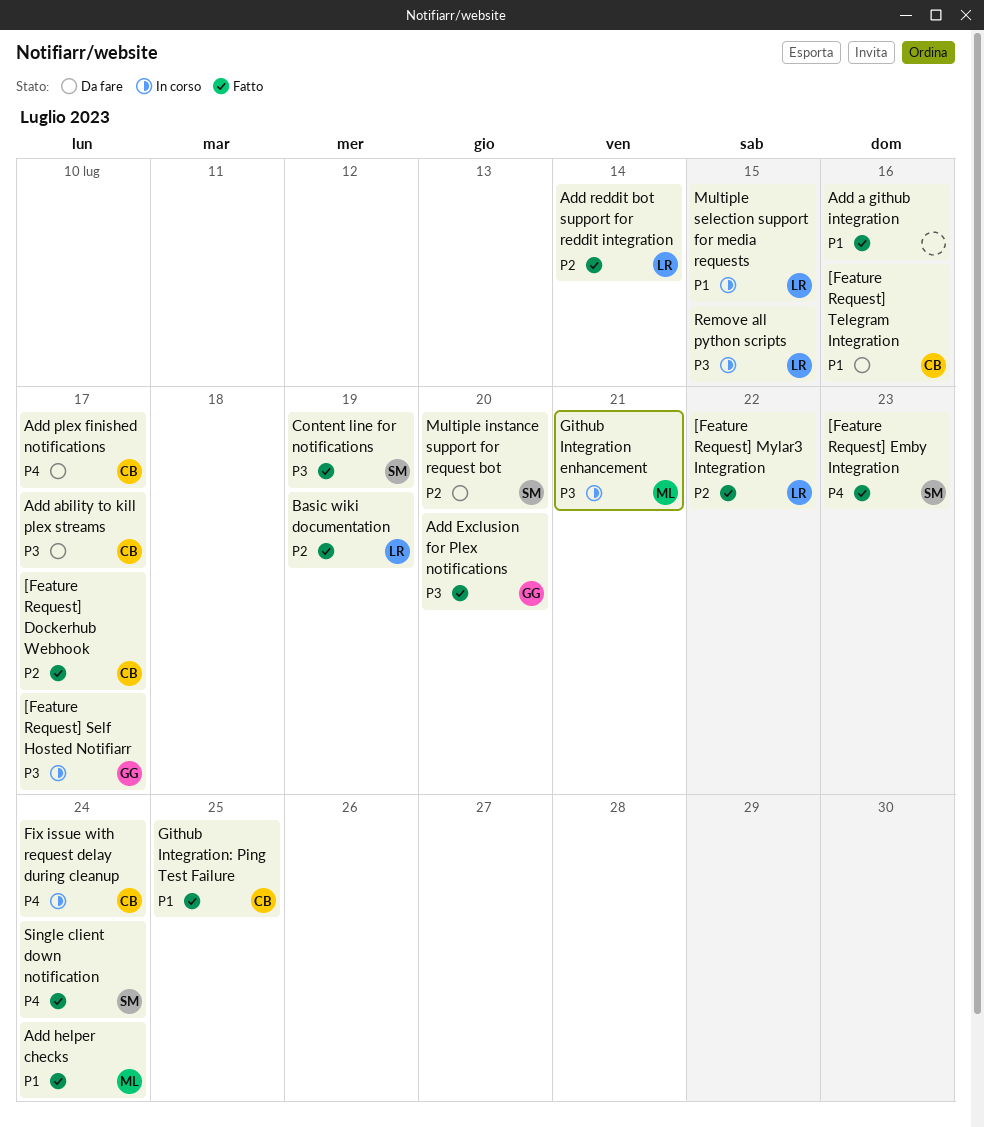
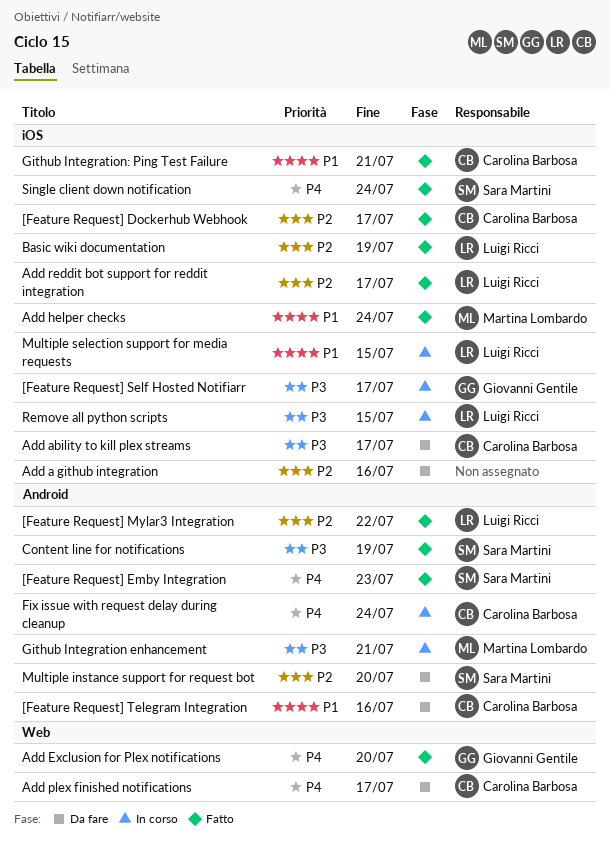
Add a github integration, status: Fatto -> Da fare
Add a github integration, priority: P1 -> P2
Add Exclusion for Plex notifications, priority: P3 -> P4
Add reddit bot support for reddit integration, due: Jul 14 -> Jul 17
Github Integration: Ping Test Failure, due: Jul 25 -> Jul 21

